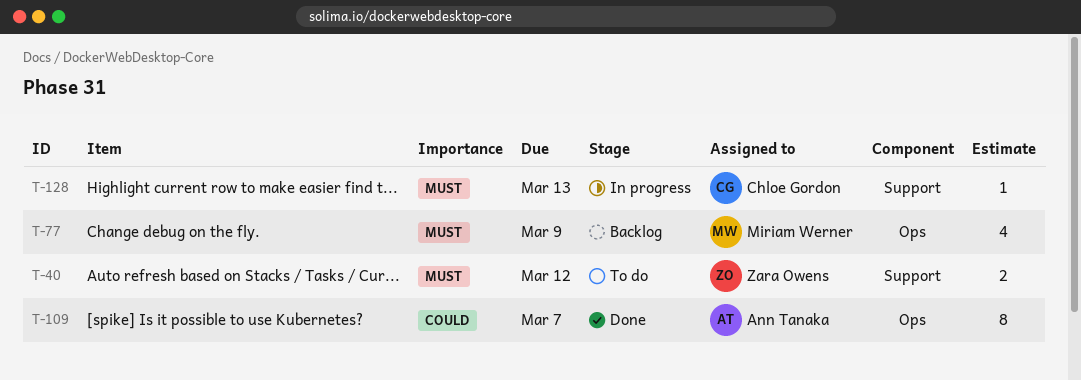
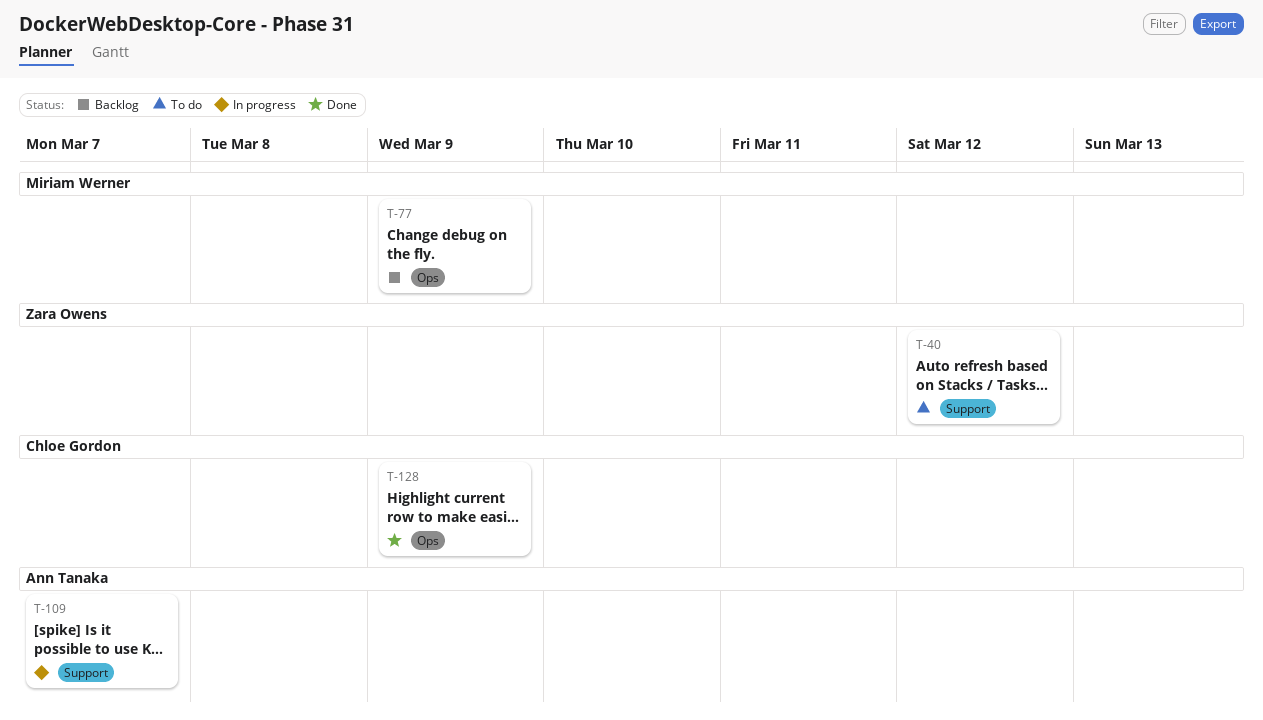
T-109, status: Done -> In progress
T-109, label: Ops -> Support
T-128, status: In progress -> Done
T-128, label: Support -> Ops
T-128, due: Mar 13 -> Mar 9

